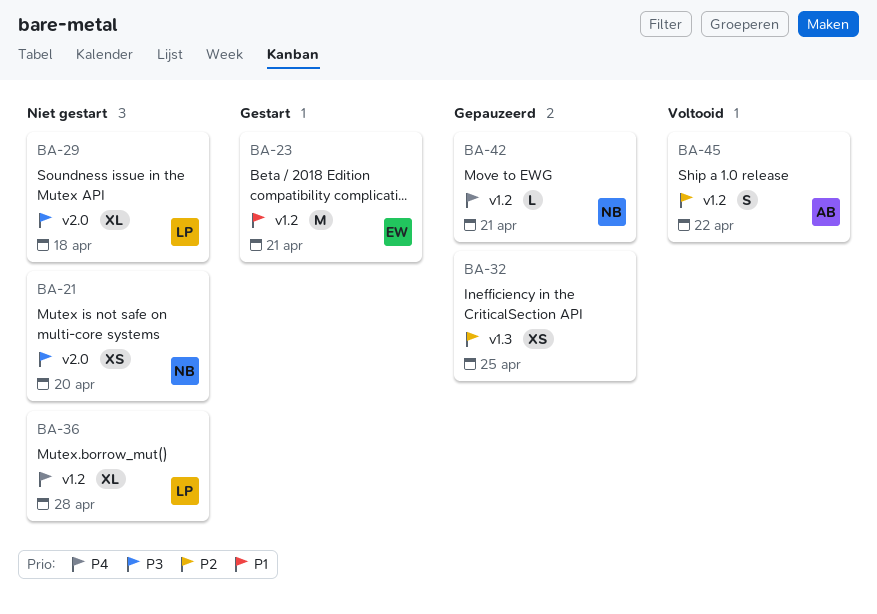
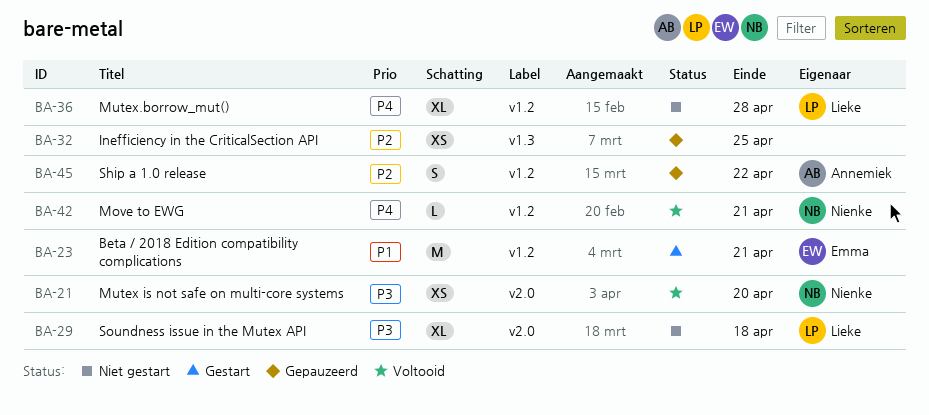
BA-21, status: Niet gestart -> Voltooid
BA-42, status: Gepauzeerd -> Voltooid
BA-45, status: Voltooid -> Gepauzeerd

